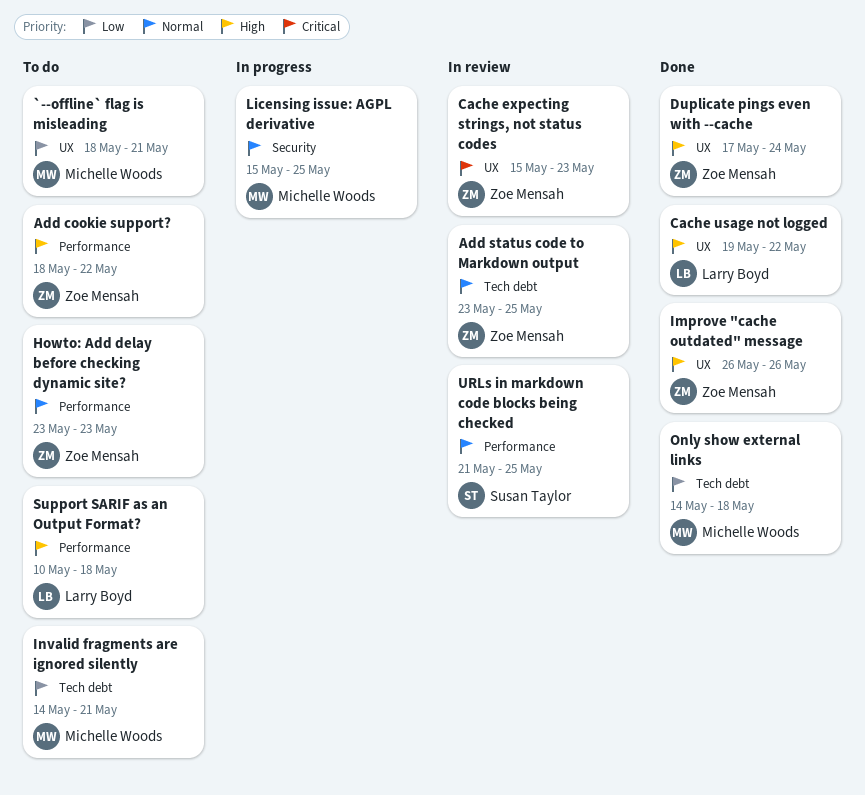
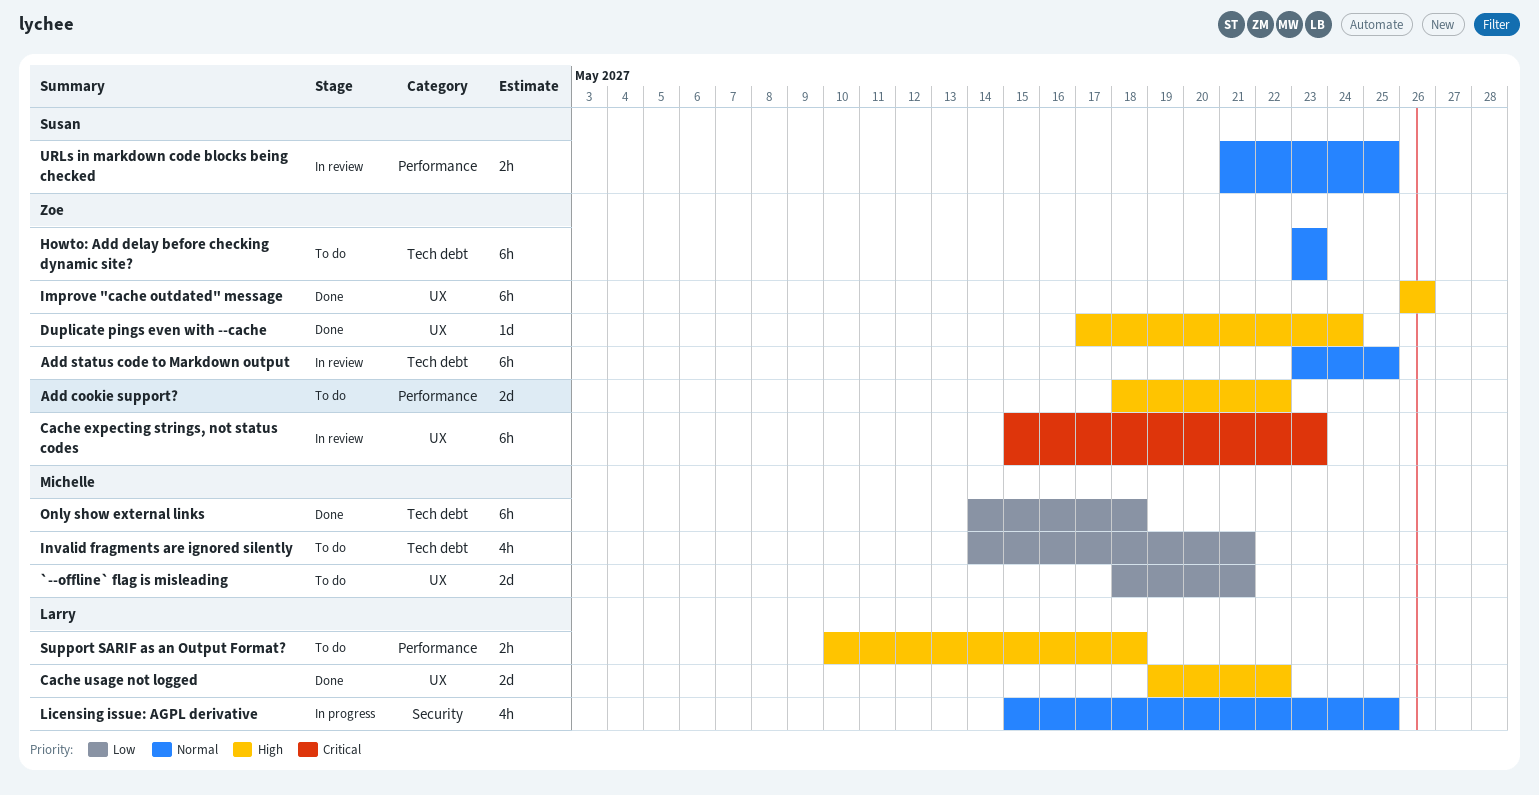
Howto: Add delay before checking dynamic site?, label: Performance -> Tech debt
Licensing issue: AGPL derivative, owner: Michelle Woods -> Larry Boyd

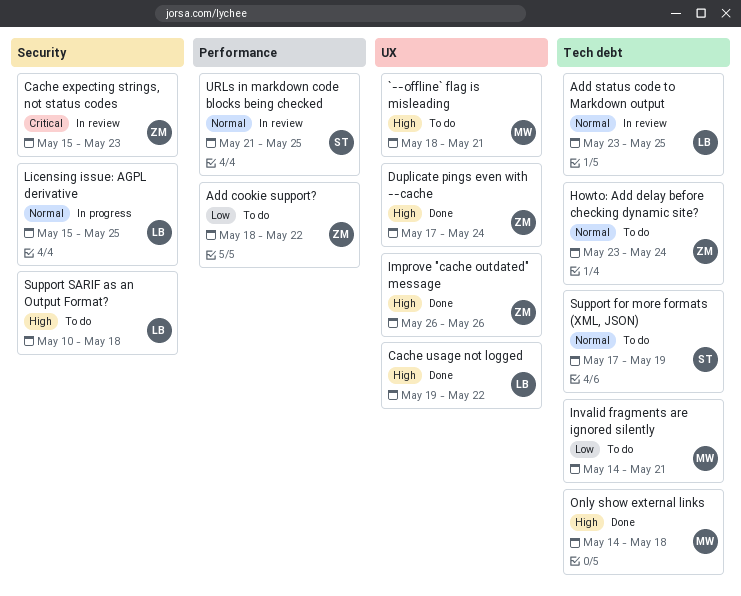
`--offline` flag is misleading, priority: Low -> High
Add cookie support?, priority: High -> Low
Add status code to Markdown output, owner: Zoe -> Larry
Cache expecting strings, not status codes, label: UX -> Security
Howto: Add delay before checking dynamic site?, due: May 23 -> May 24
Only show external links, priority: Low -> High
Support for more formats (XML, JSON): none -> present
Support SARIF as an Output Format?, label: Performance -> Security

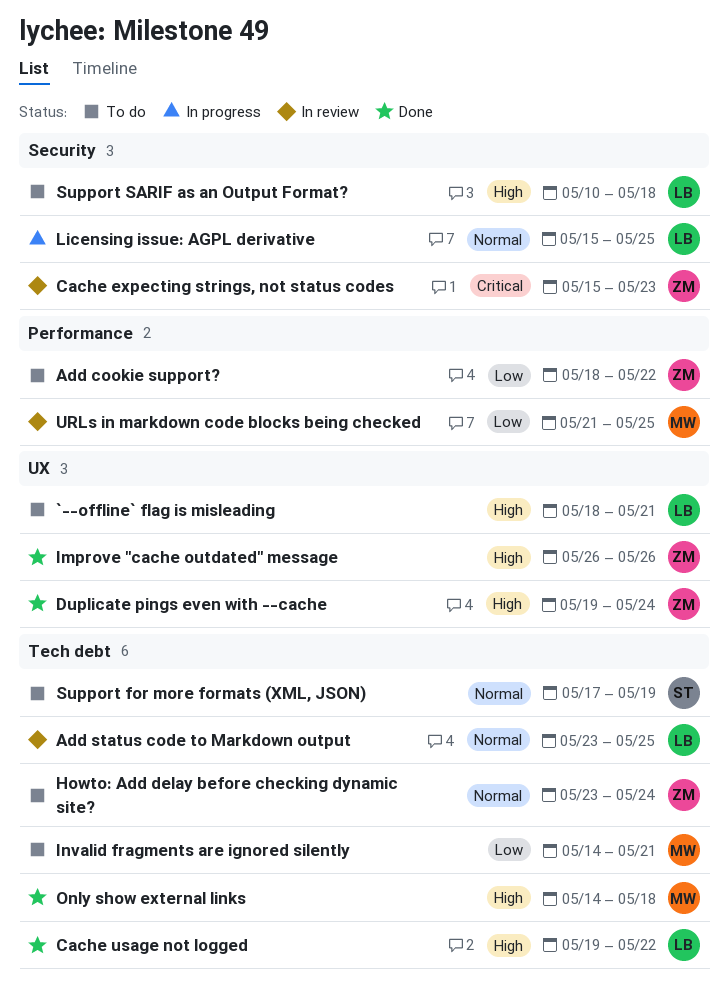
`--offline` flag is misleading, owner: MW -> LB
Cache usage not logged, label: UX -> Tech debt
Duplicate pings even with --cache, start: May 17 -> May 19
URLs in markdown code blocks being checked, owner: ST -> MW
URLs in markdown code blocks being checked, priority: Normal -> Low

